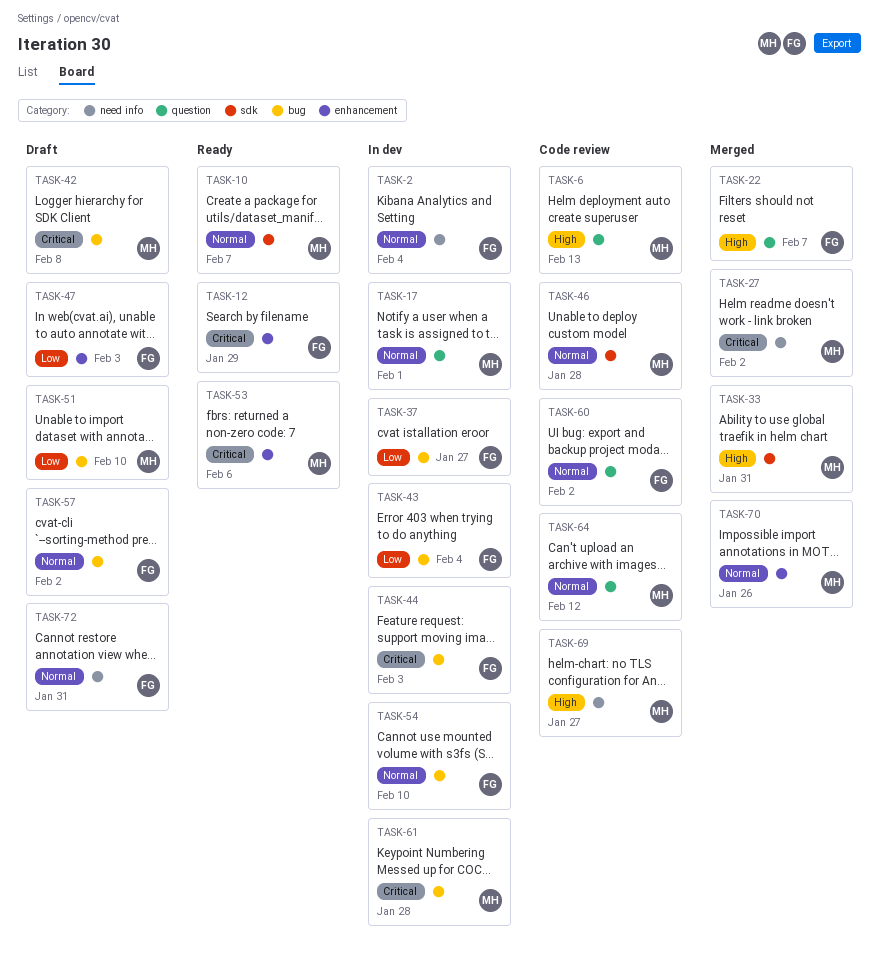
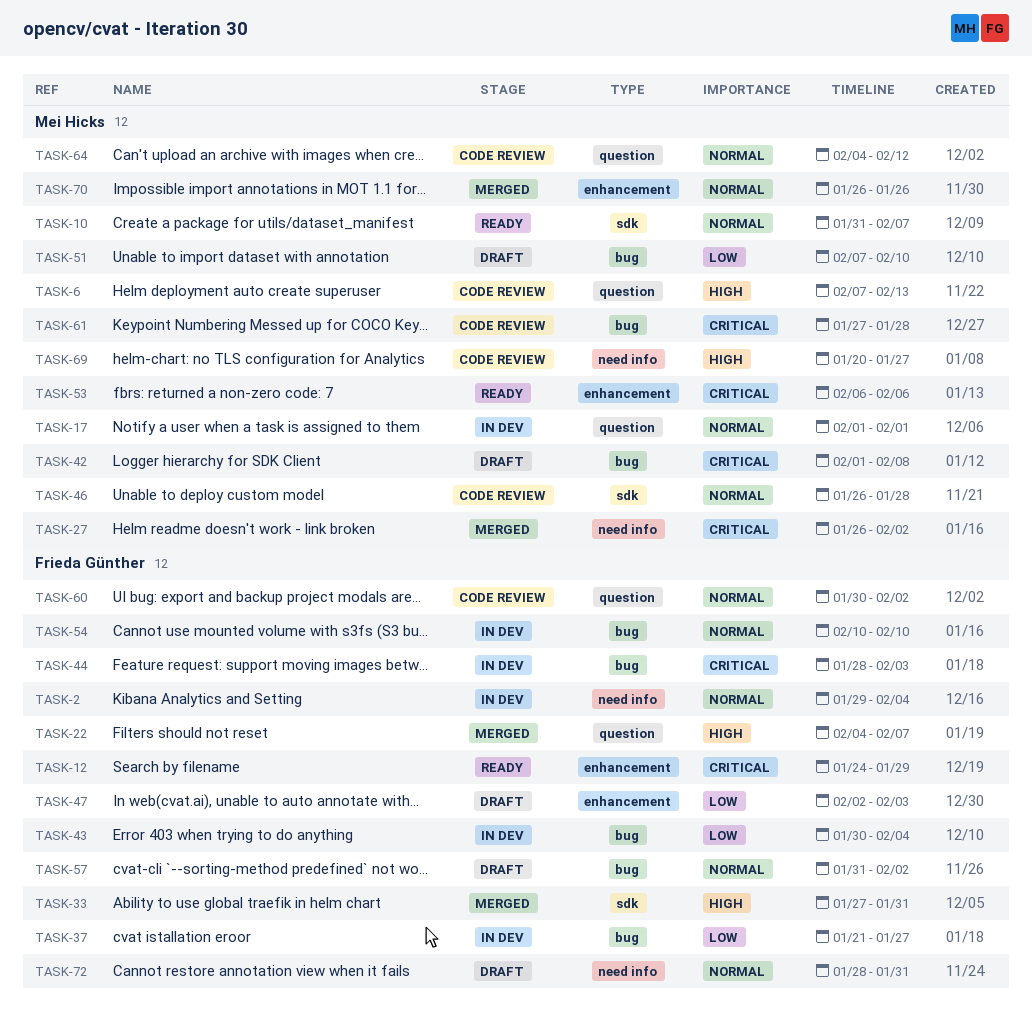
TASK-33, owner: Mei Hicks -> Frieda Günther
TASK-61, status: In dev -> Code review

